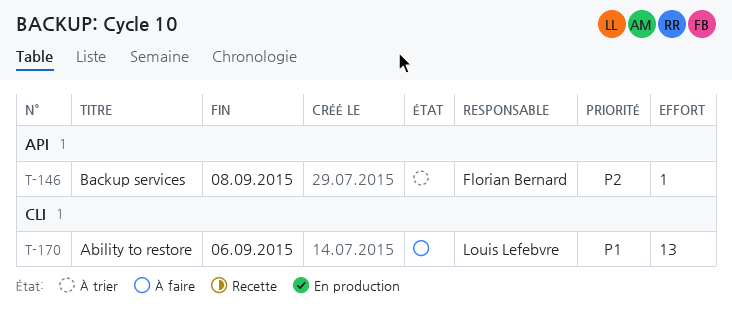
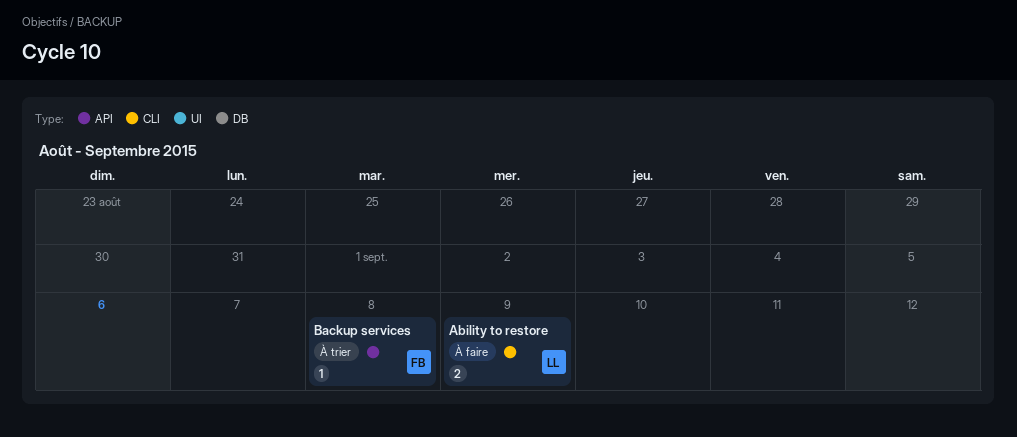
Ability to restore, estimate: 13 -> 2
Ability to restore, due: Sep 6 -> Sep 9

